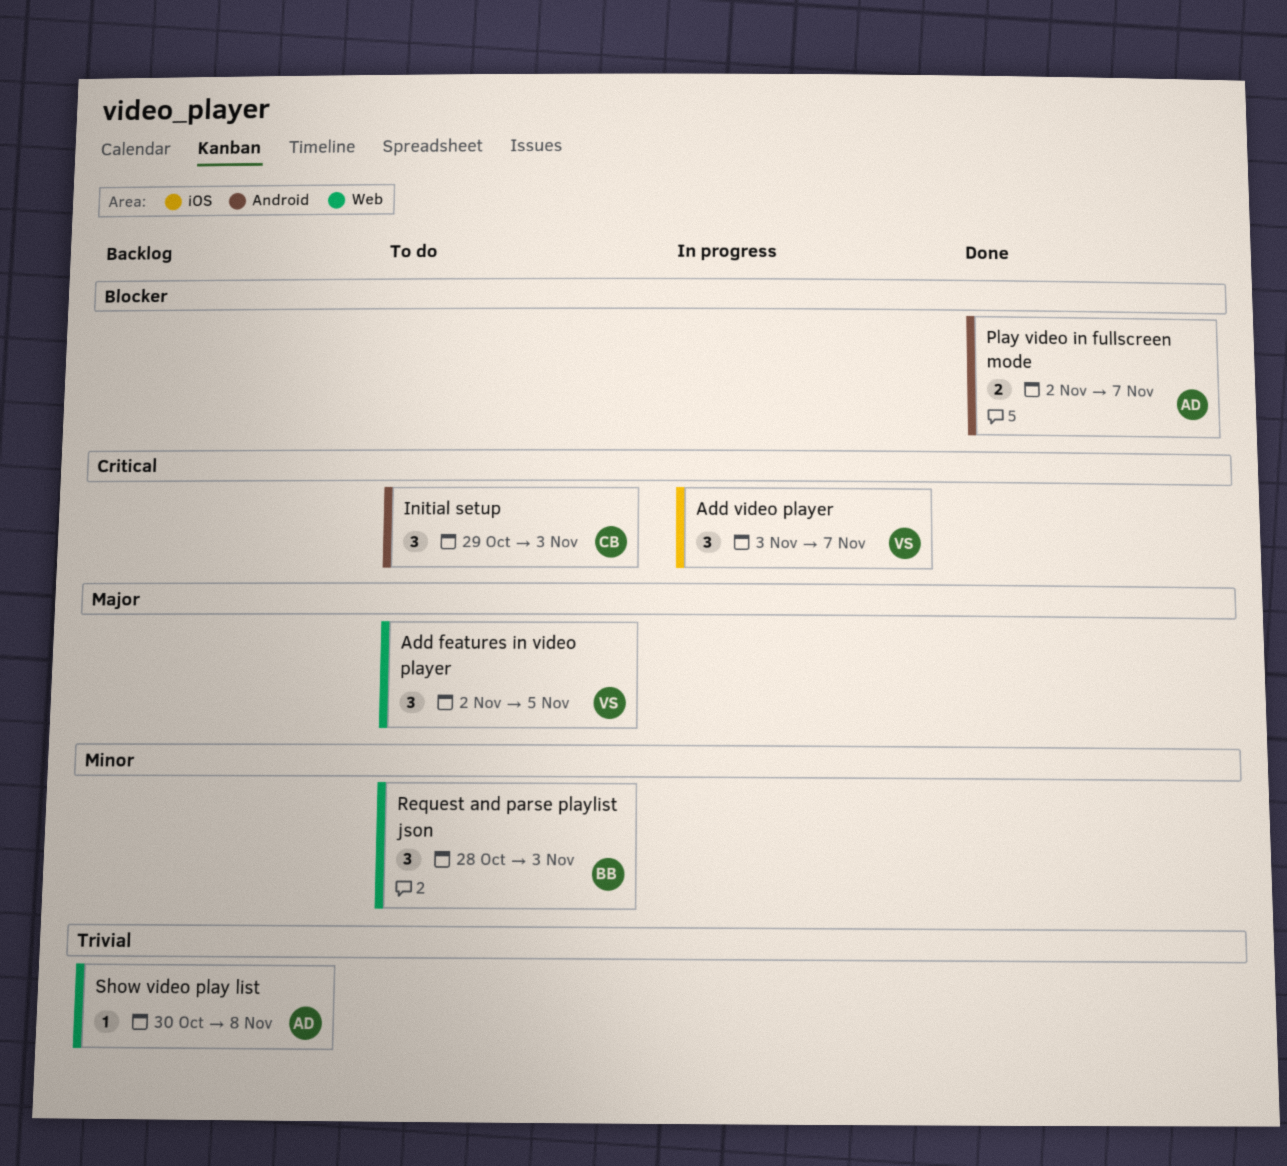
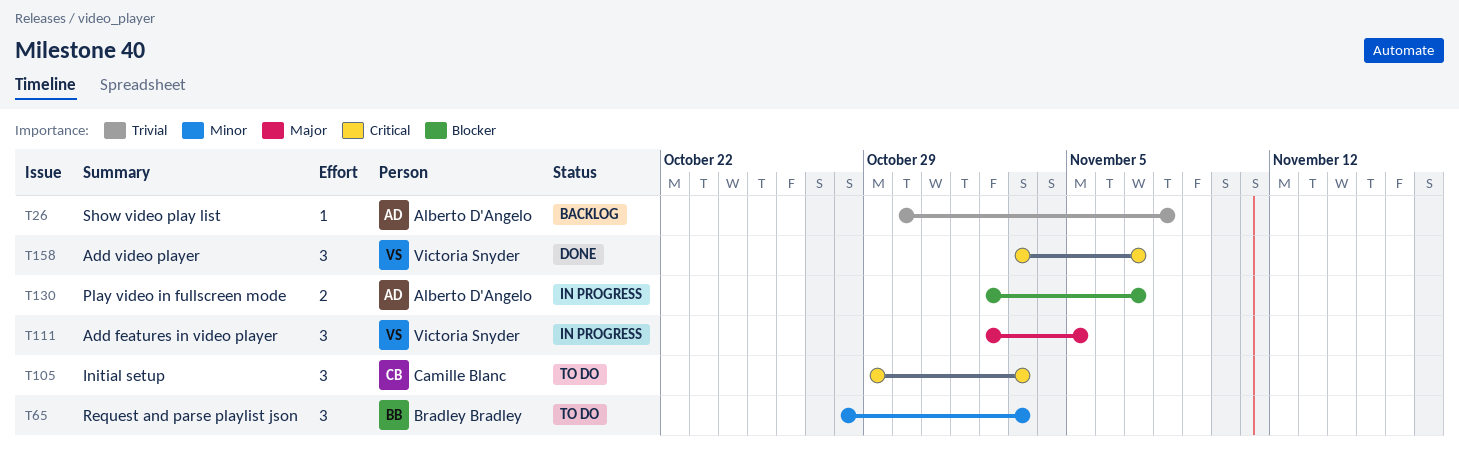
Add features in video player, status: To do -> In progress
Add video player, status: In progress -> Done
Play video in fullscreen mode, status: Done -> In progress

